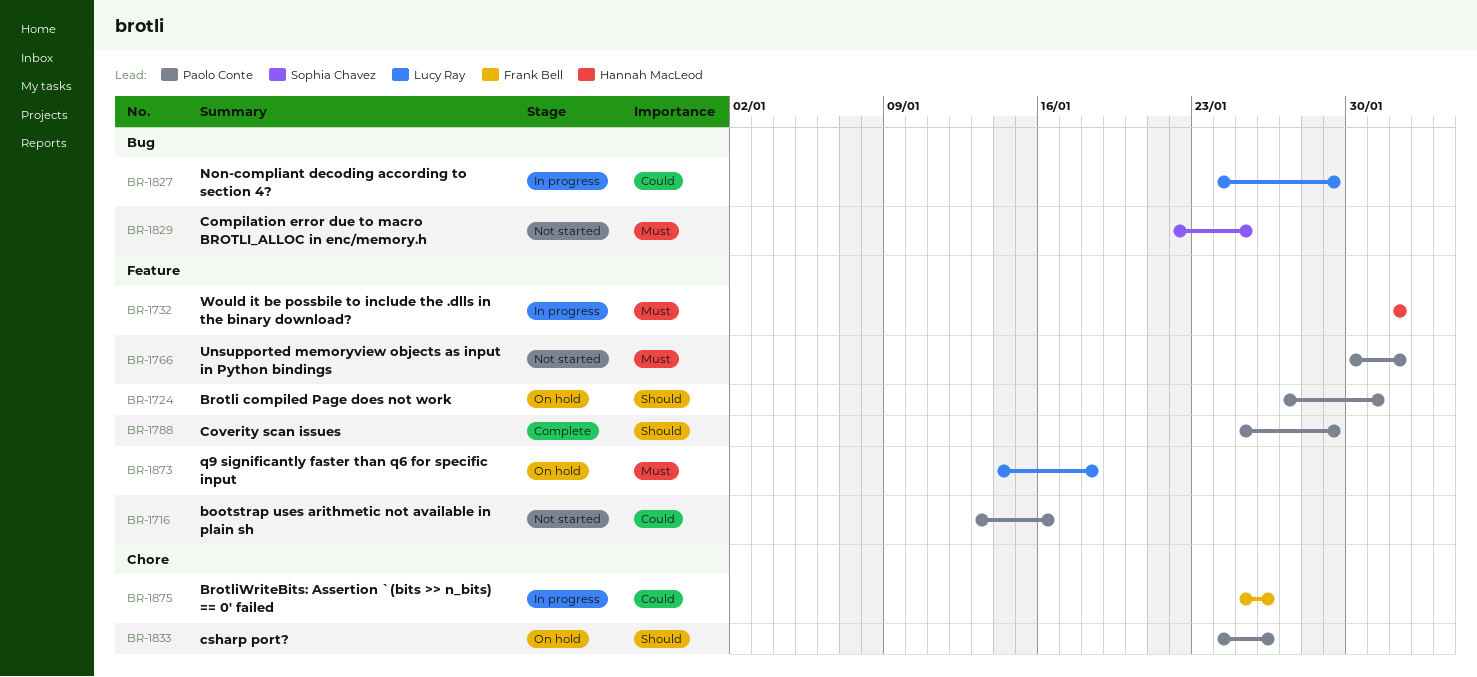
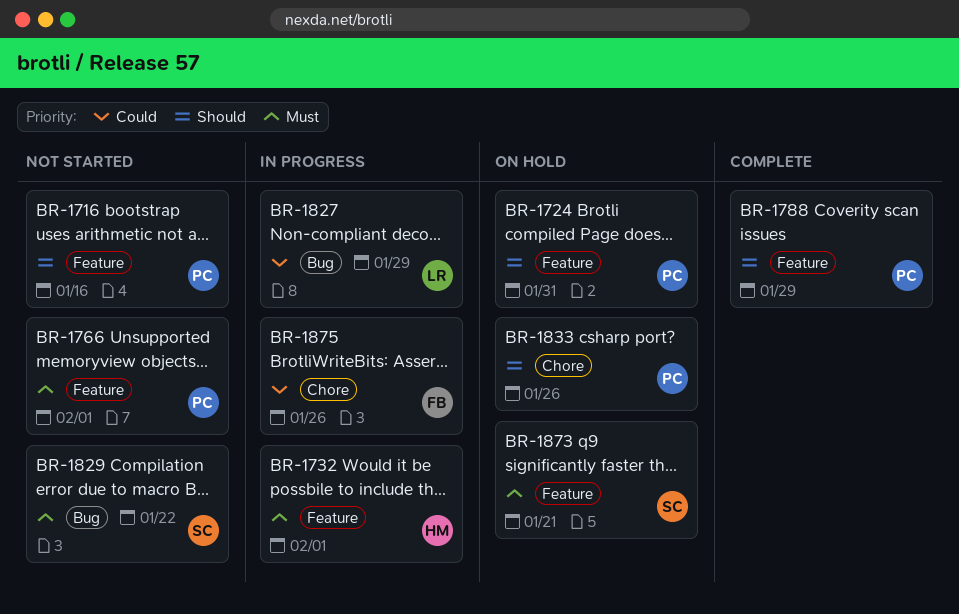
BR-1716, priority: Could -> Should
BR-1829, due: Jan 25 -> Jan 22
BR-1873, owner: Lucy Ray -> Sophia Chavez
BR-1873, due: Jan 18 -> Jan 21

